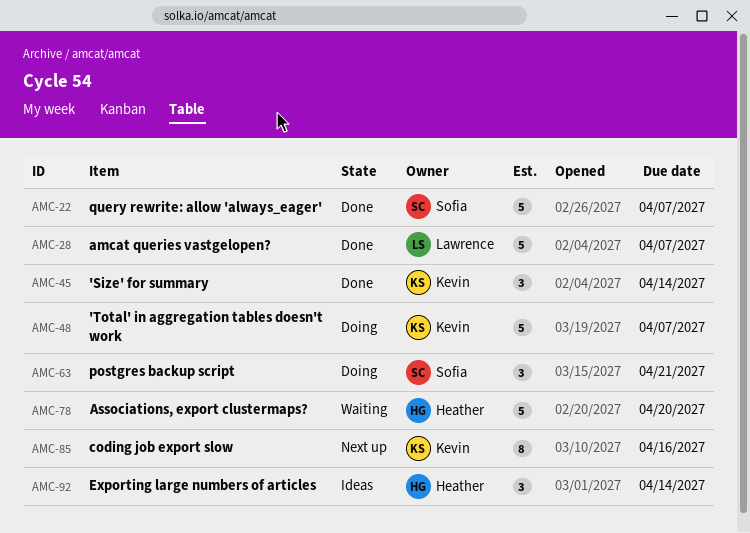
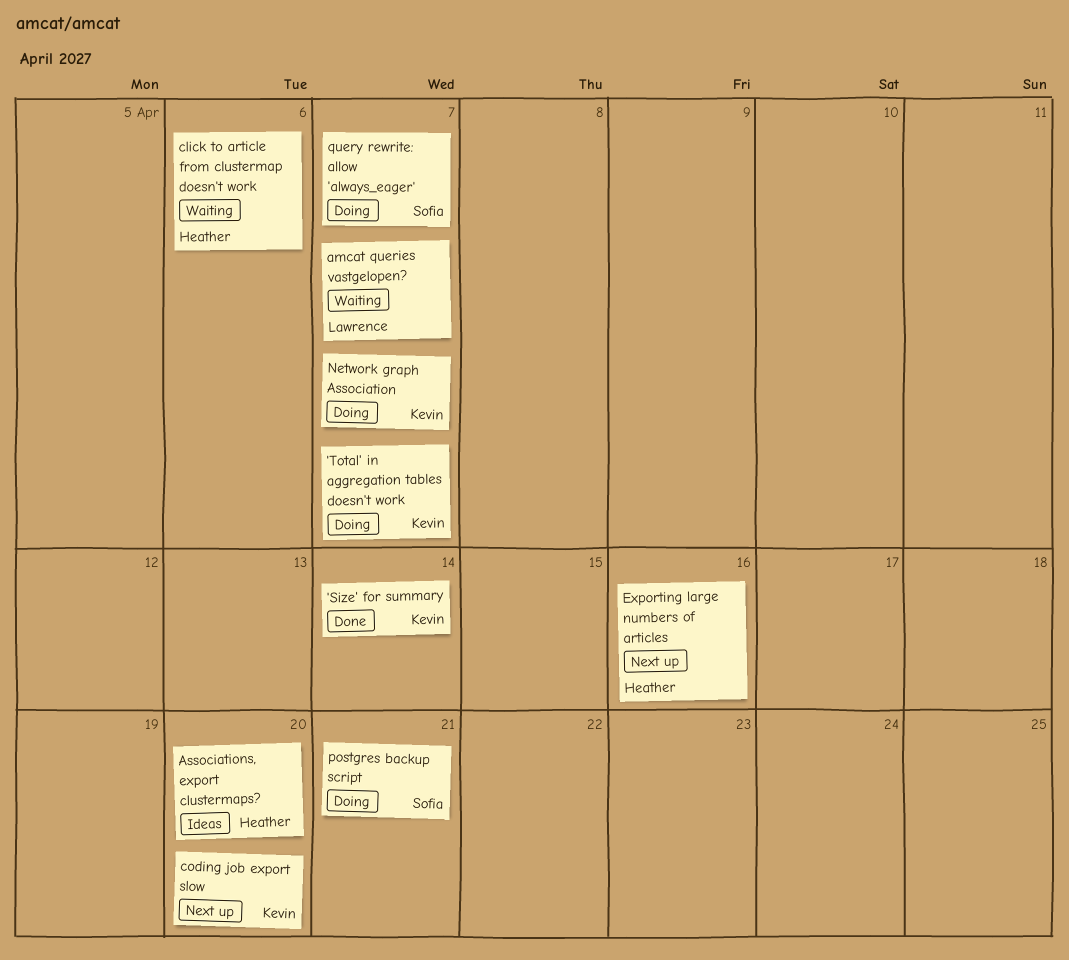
amcat queries vastgelopen?, status: Done -> Waiting
Associations, export clustermaps?, status: Waiting -> Ideas
click to article from clustermap doesn't work: none -> present
coding job export slow, due: Apr 16 -> Apr 20
Exporting large numbers of articles, status: Ideas -> Next up
Exporting large numbers of articles, due: Apr 14 -> Apr 16
Network graph Association: none -> present
query rewrite: allow 'always_eager', status: Done -> Doing

